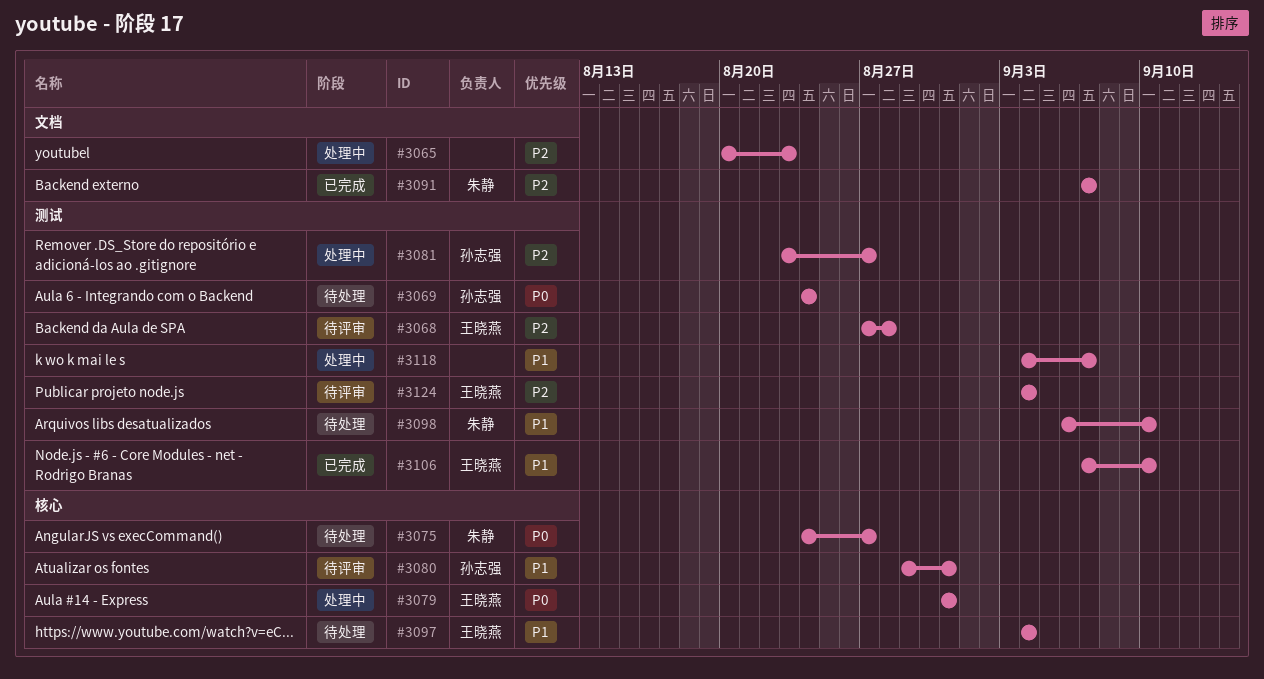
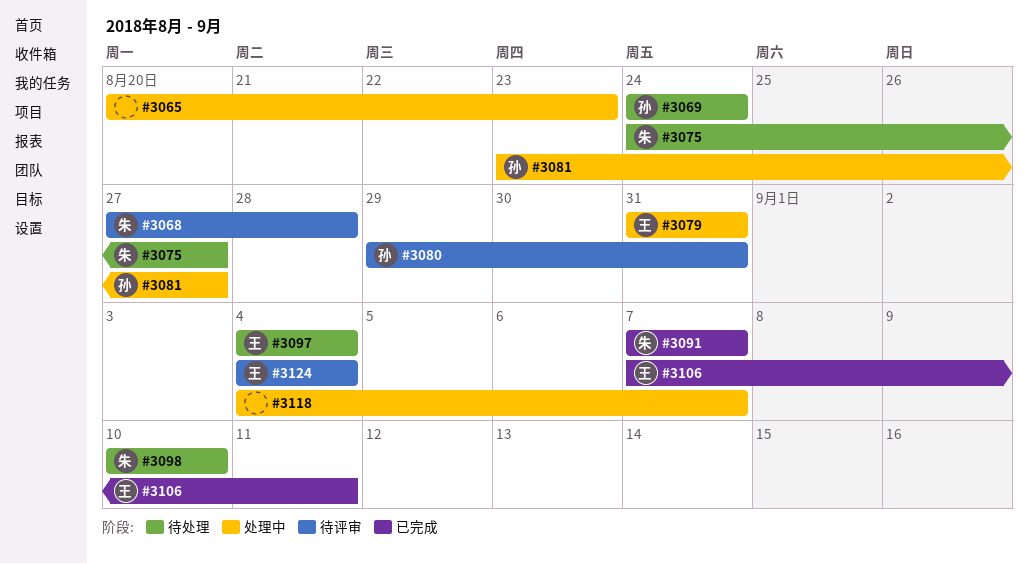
#3068, owner: 王晓燕 -> 朱静
#3098, start: Sep 6 -> Sep 10
#3106, due: Sep 10 -> Sep 11

